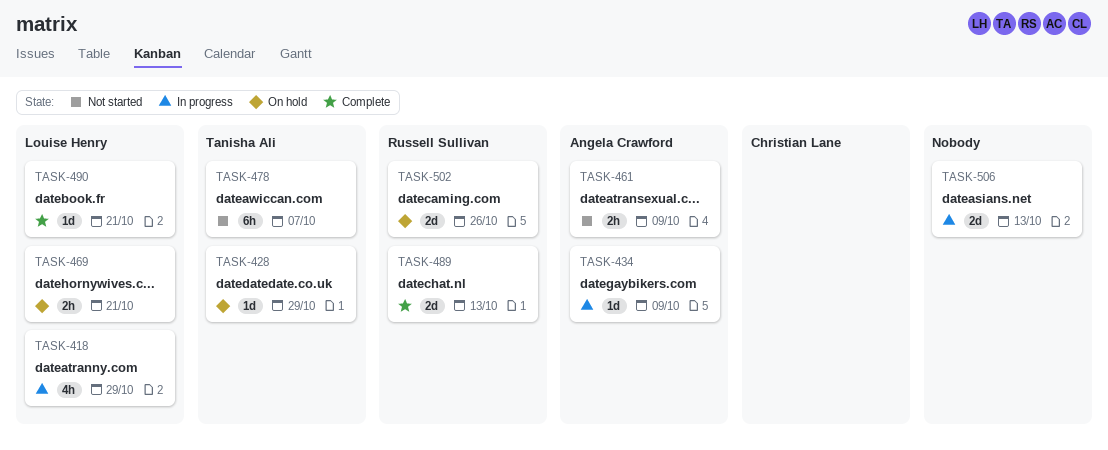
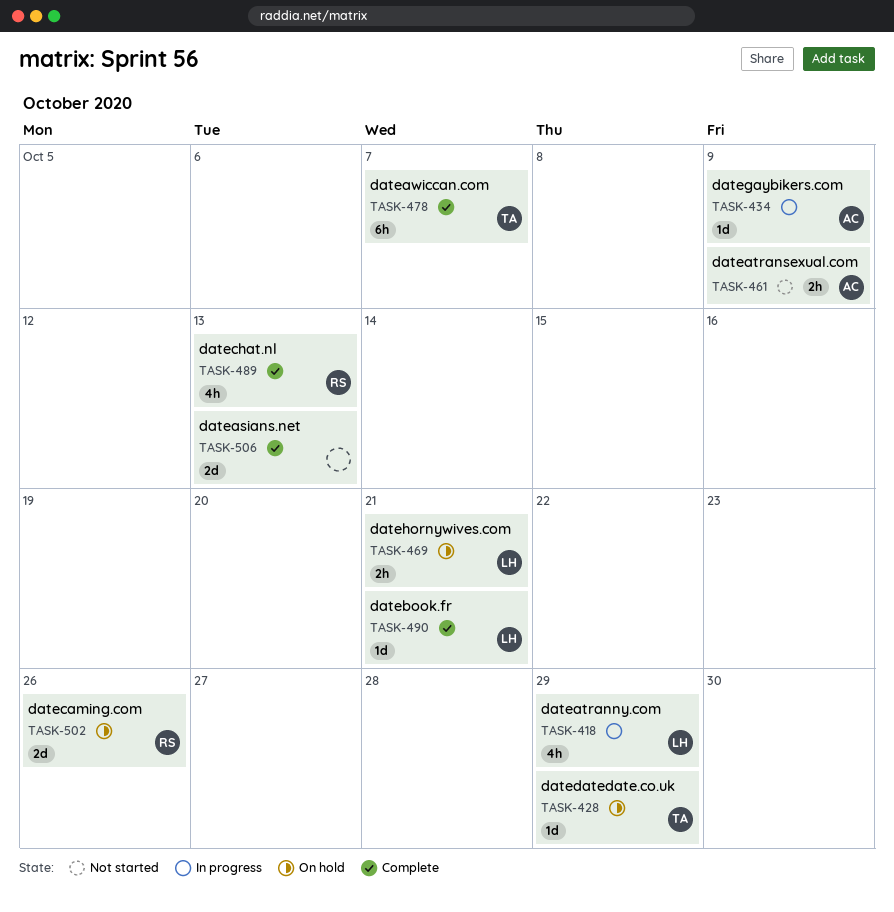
TASK-478, status: Not started -> Complete
TASK-489, estimate: 2d -> 4h
TASK-506, status: In progress -> Complete

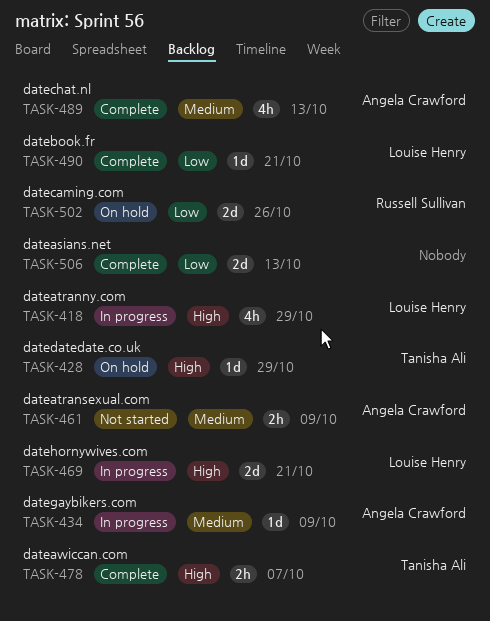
TASK-469, status: On hold -> In progress
TASK-469, estimate: 2h -> 2d
TASK-478, estimate: 6h -> 2h
TASK-489, owner: Russell Sullivan -> Angela Crawford

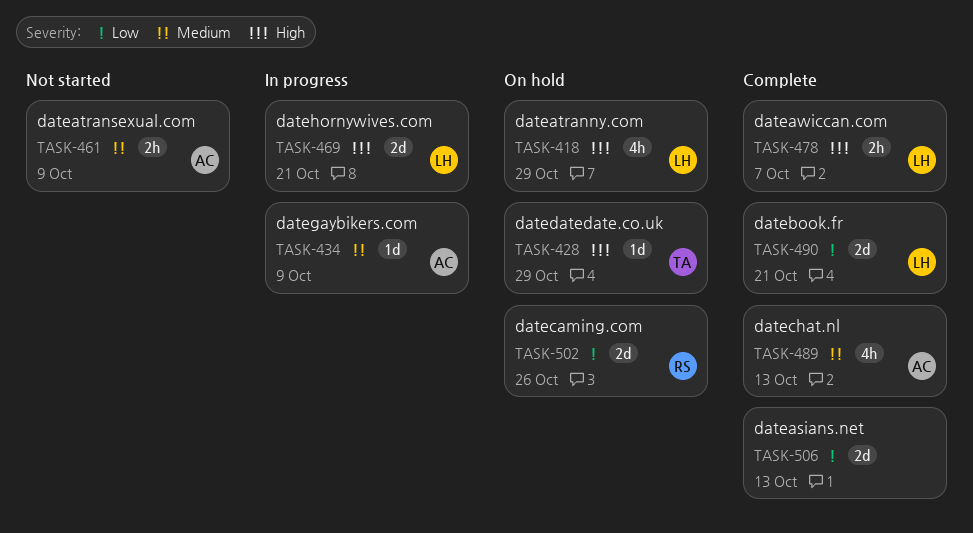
TASK-418, status: In progress -> On hold
TASK-478, owner: Tanisha Ali -> Louise Henry
TASK-490, estimate: 1d -> 2d

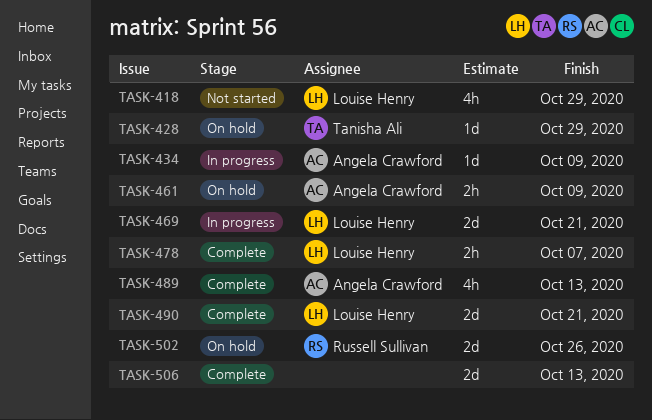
TASK-418, status: On hold -> Not started
TASK-461, status: Not started -> On hold

